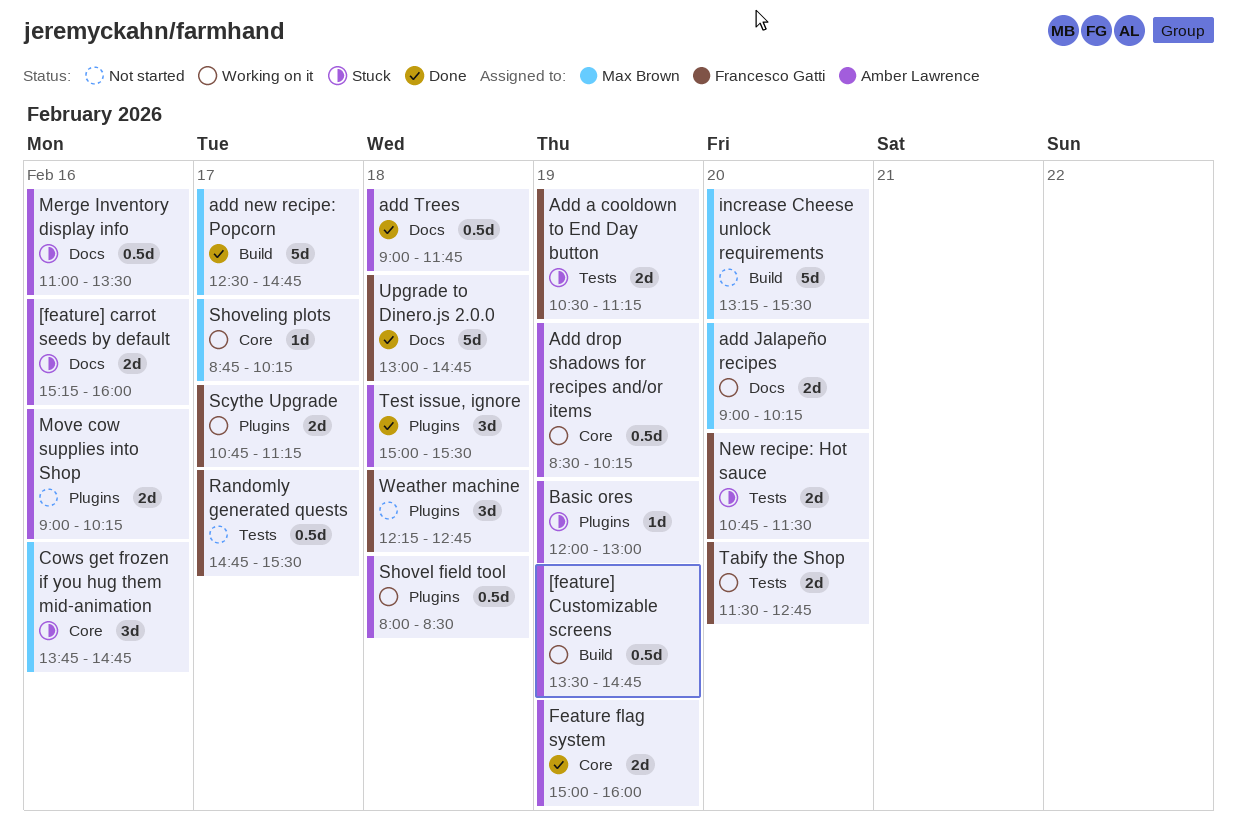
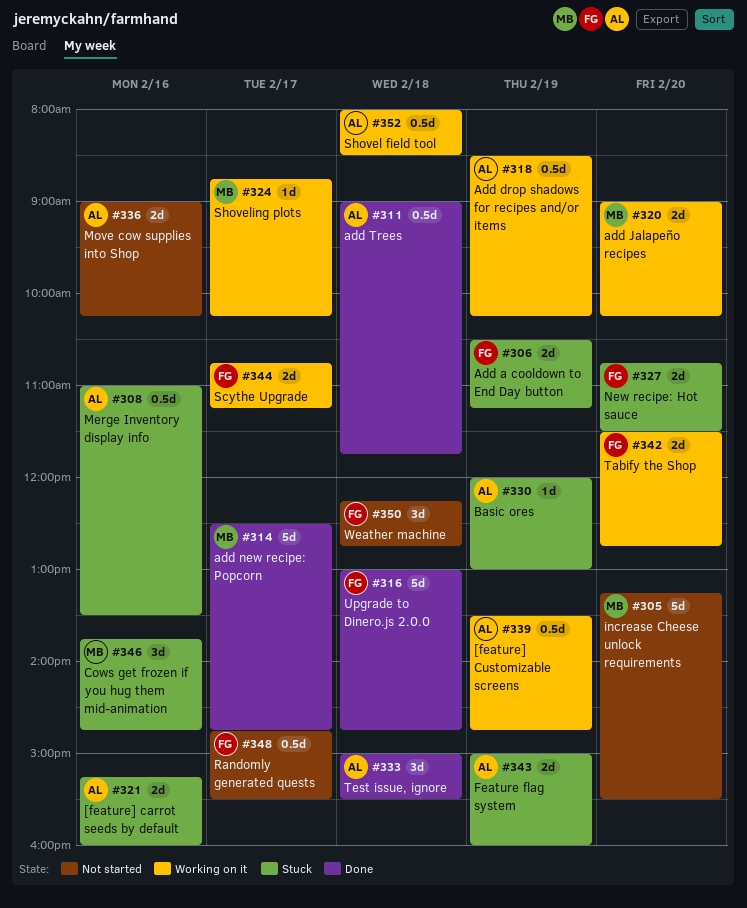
Feature flag system, status: Done -> Stuck

